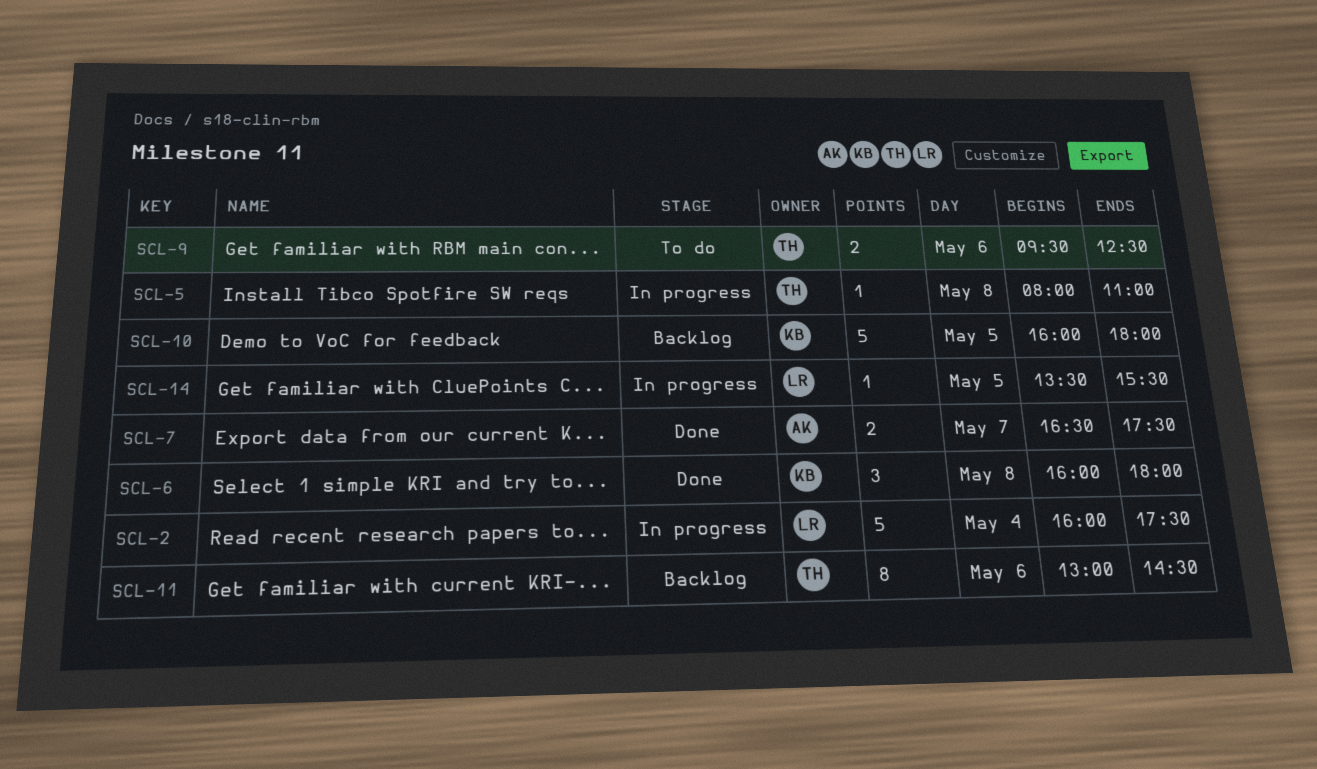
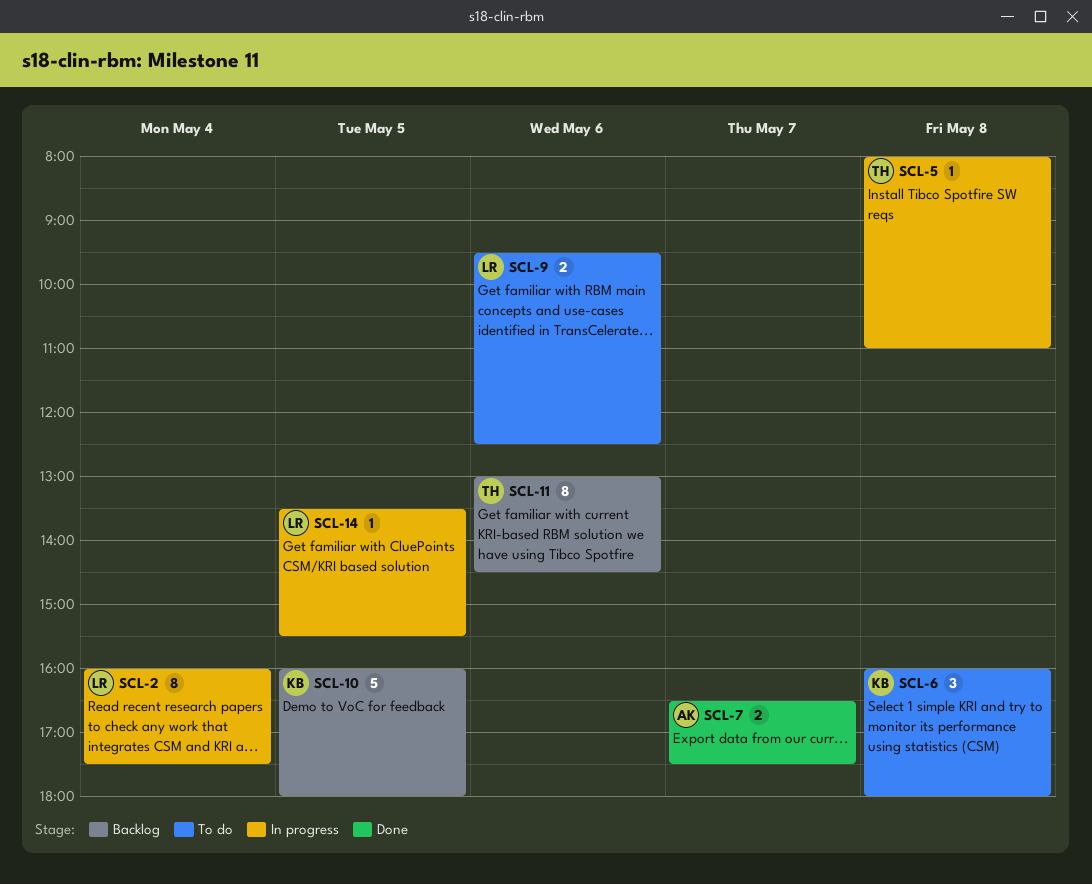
SCL-2, estimate: 5 -> 8
SCL-6, status: Done -> To do
SCL-9, owner: TH -> LR

